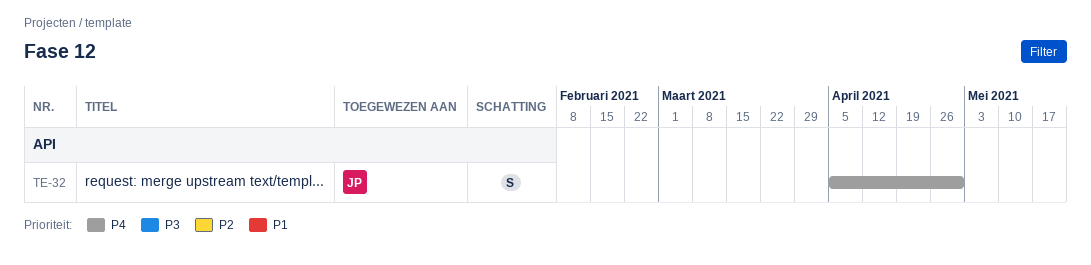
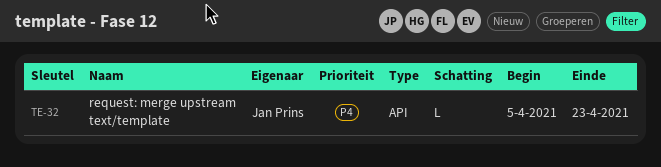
TE-32, estimate: S -> L
TE-32, due: Apr 30 -> Apr 23

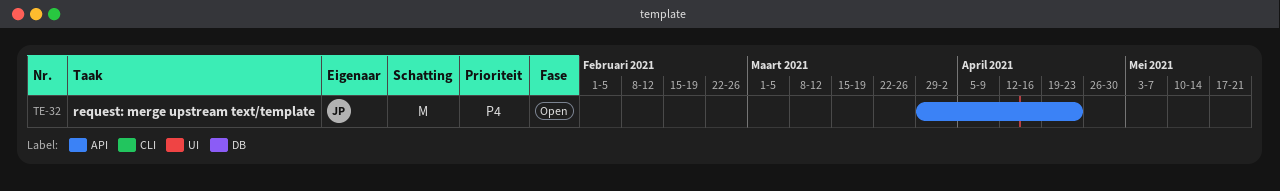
TE-32, estimate: L -> M
TE-32, start: Apr 5 -> Mar 29

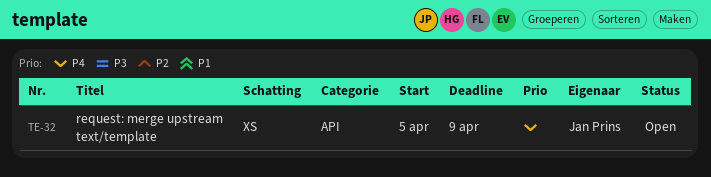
TE-32, estimate: M -> XS
TE-32, start: Mar 29 -> Apr 5
TE-32, due: Apr 23 -> Apr 9

